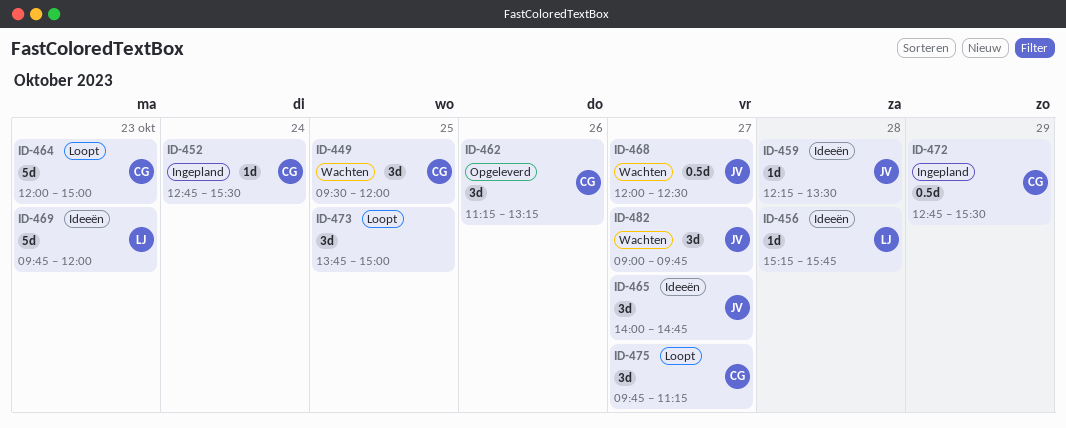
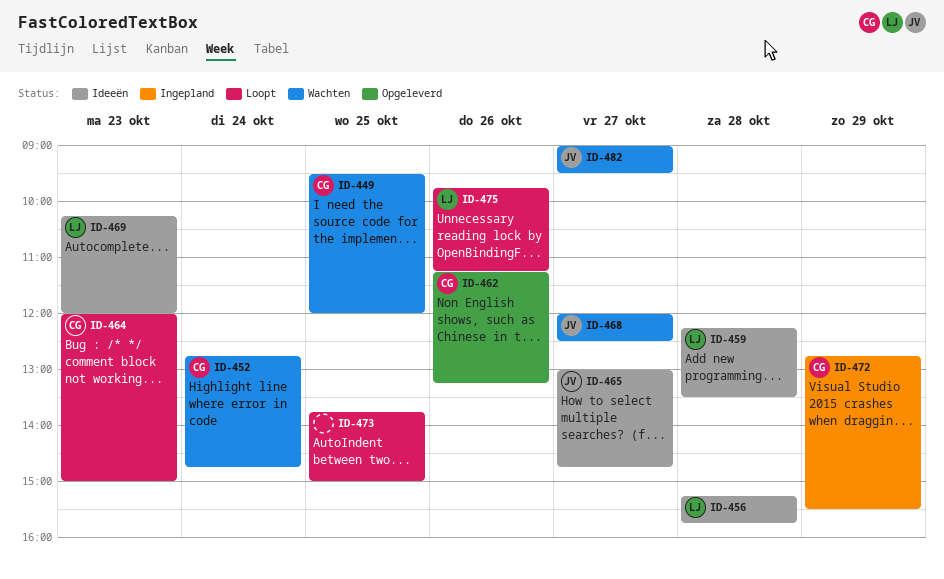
ID-452, status: Ingepland -> Wachten
ID-452, ends: 15:30 -> 14:45
ID-459, owner: JV -> LJ
ID-465, begins: 14:00 -> 13:00
ID-469, begins: 09:45 -> 10:15
ID-475, owner: CG -> LJ
ID-475, day: Oct 27 -> Oct 26
ID-482, ends: 09:45 -> 09:30

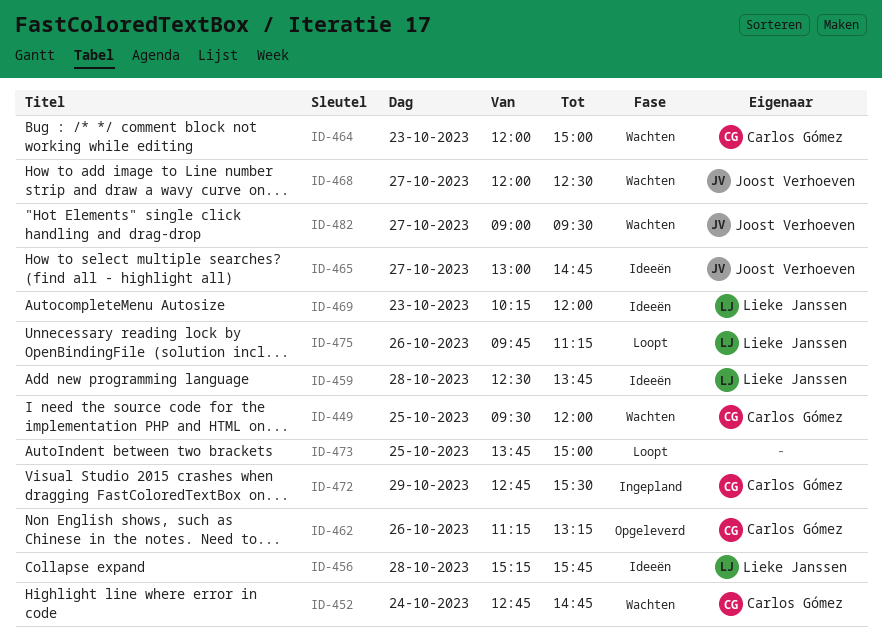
ID-459, begins: 12:15 -> 12:30
ID-459, ends: 13:30 -> 13:45
ID-464, status: Loopt -> Wachten

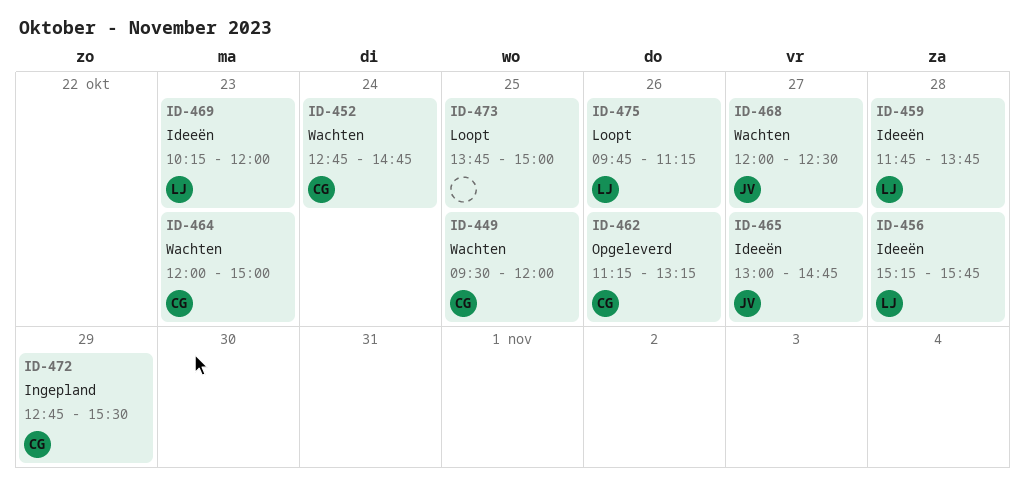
ID-459, begins: 12:30 -> 11:45
ID-482: present -> none

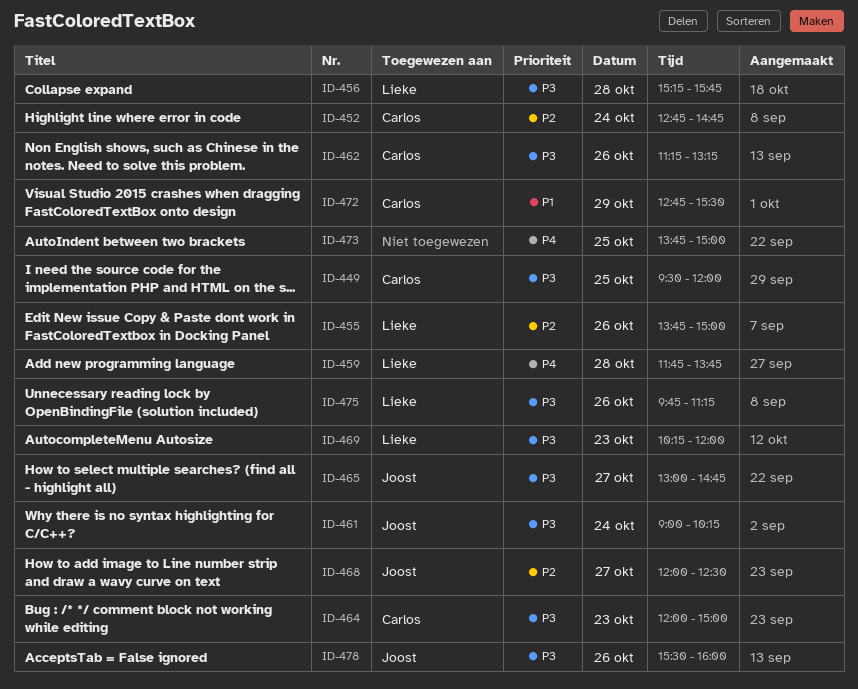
ID-455: none -> present
ID-461: none -> present
ID-478: none -> present

